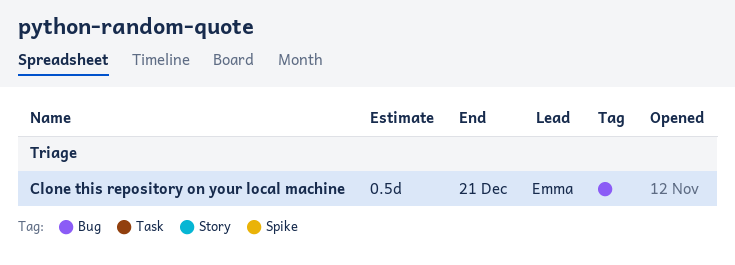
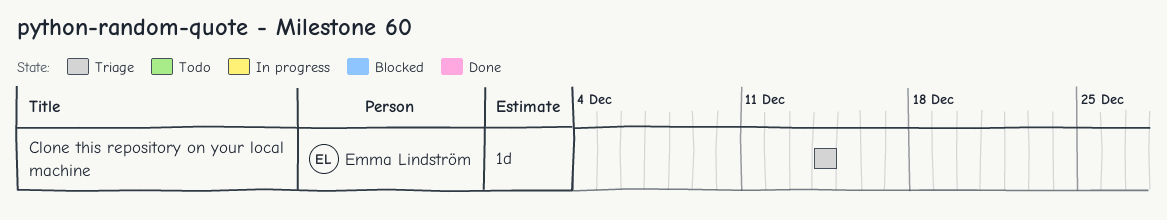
Clone this repository on your local machine, estimate: 0.5d -> 1d
Clone this repository on your local machine, due: Dec 21 -> Dec 14

